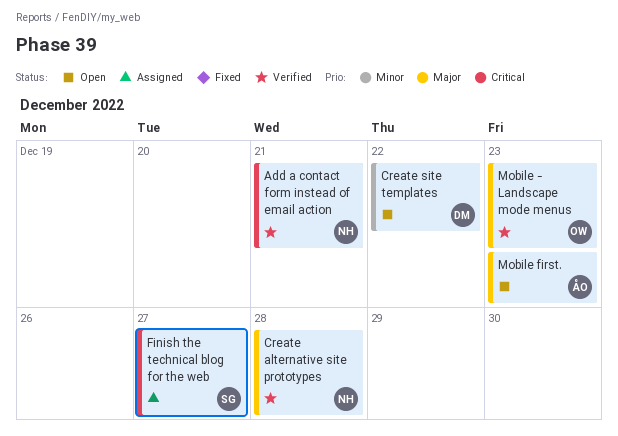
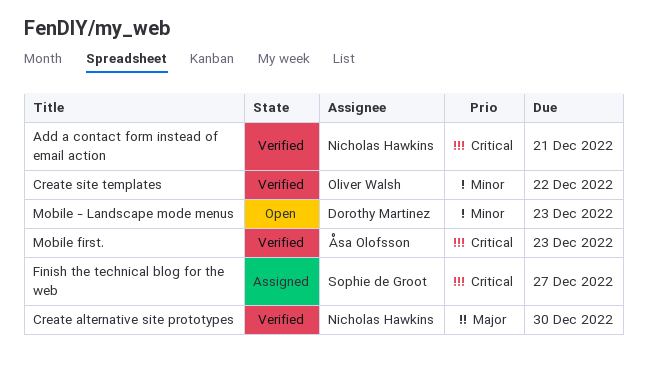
Create alternative site prototypes, due: Dec 28 -> Dec 30
Create site templates, status: Open -> Verified
Create site templates, owner: Dorothy Martinez -> Oliver Walsh
Mobile - Landscape mode menus, status: Verified -> Open
Mobile - Landscape mode menus, owner: Oliver Walsh -> Dorothy Martinez
Mobile - Landscape mode menus, priority: Major -> Minor
Mobile first., status: Open -> Verified
Mobile first., priority: Major -> Critical

